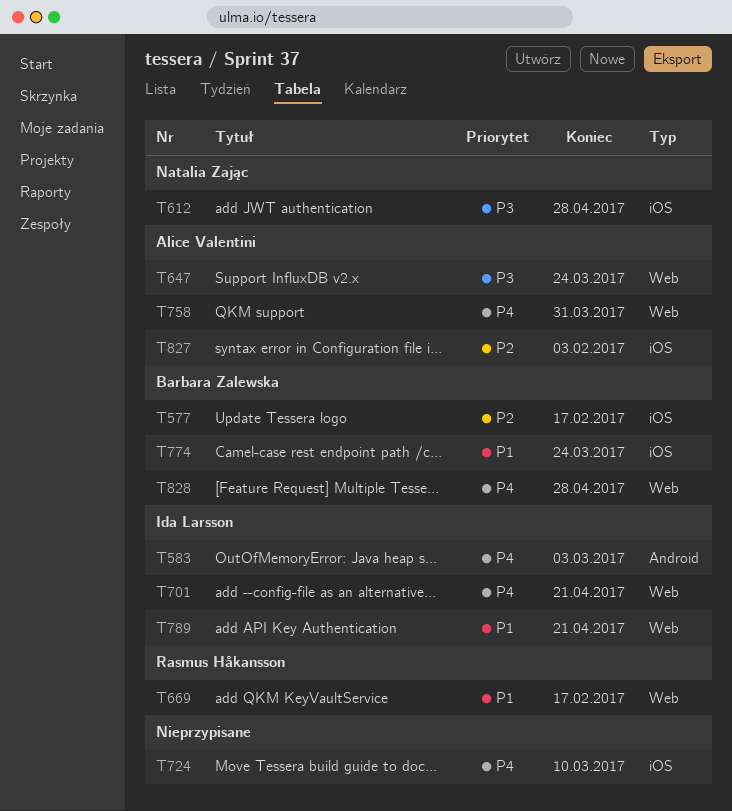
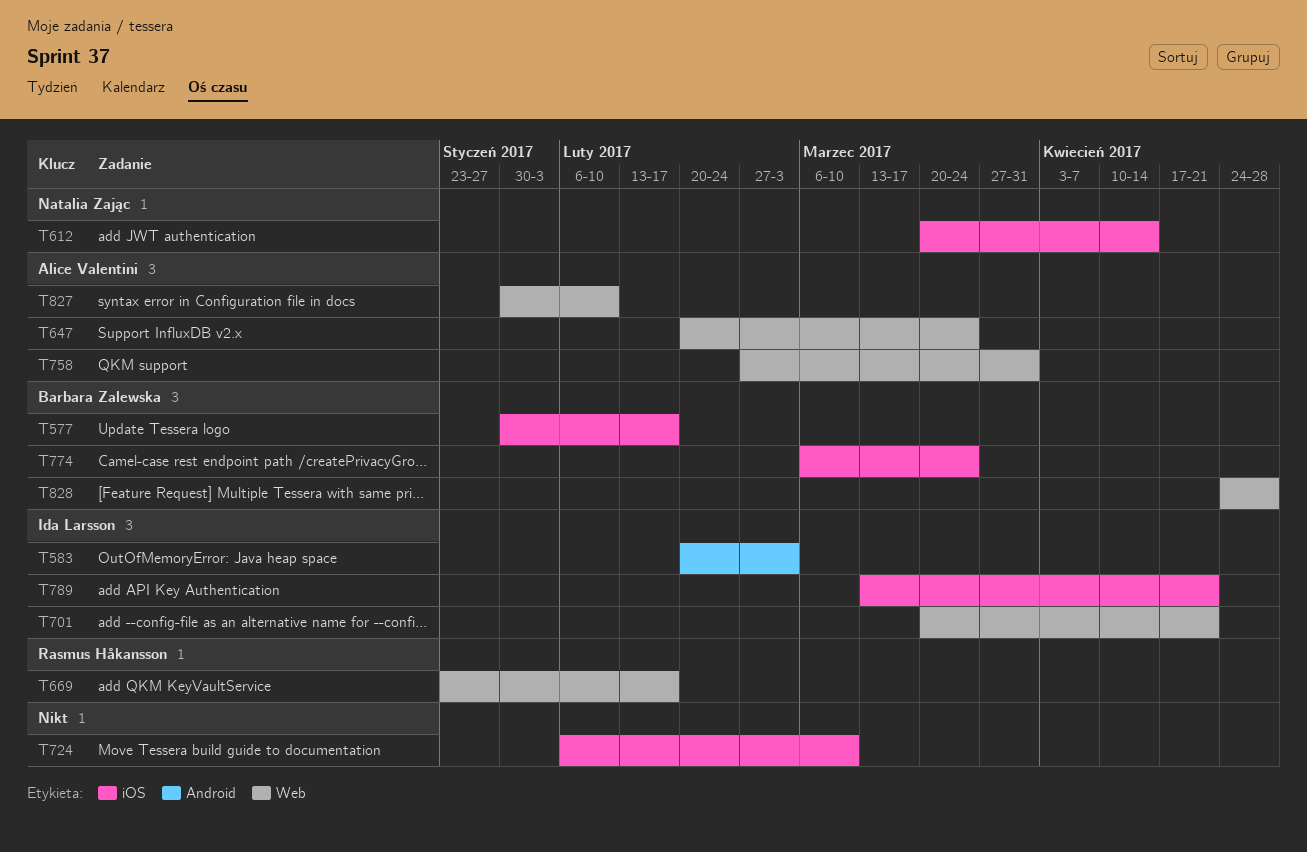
T612, due: Apr 28 -> Apr 14
T789, label: Web -> iOS
T827, label: iOS -> Web
T827, due: Feb 3 -> Feb 10

